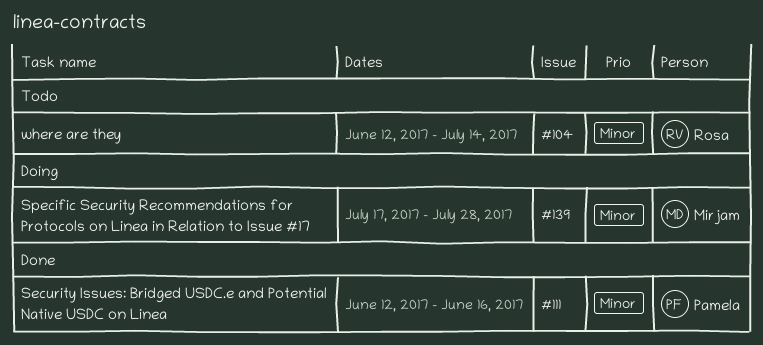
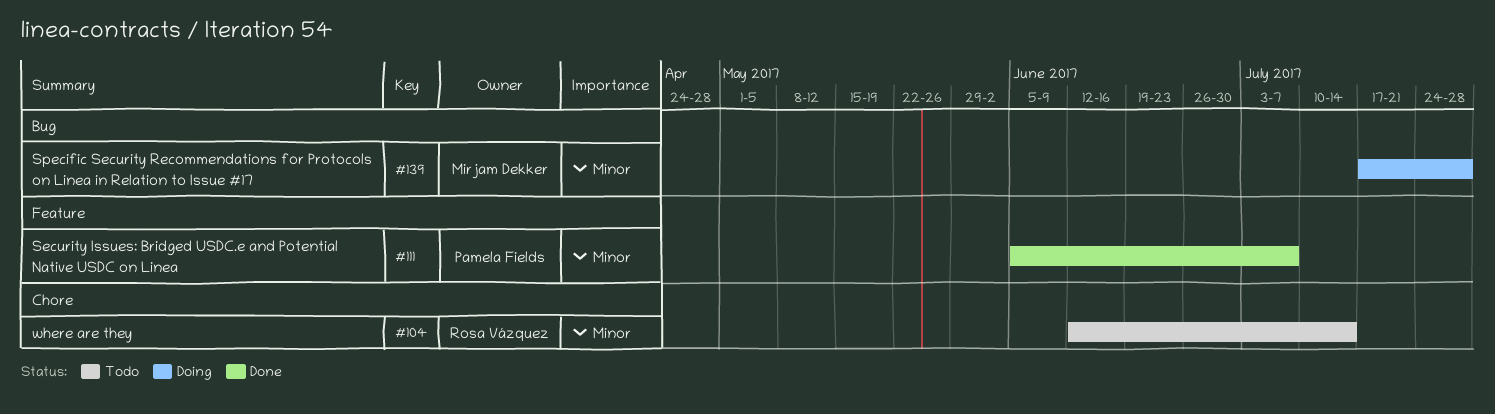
#111, start: Jun 12 -> Jun 5
#111, due: Jun 16 -> Jul 7

